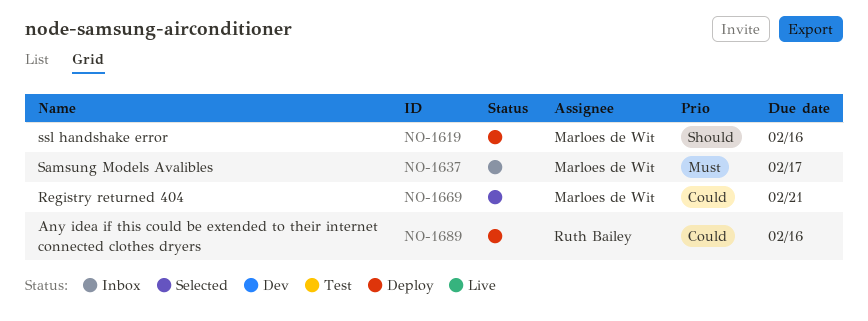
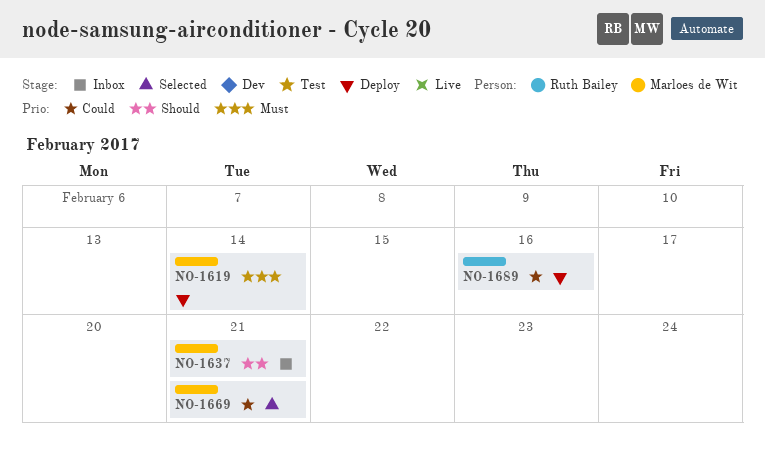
NO-1619, priority: Should -> Must
NO-1619, due: Feb 16 -> Feb 14
NO-1637, priority: Must -> Should
NO-1637, due: Feb 17 -> Feb 21

